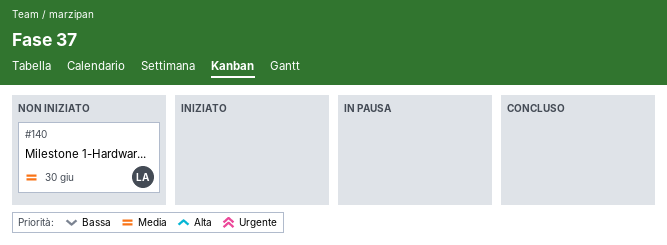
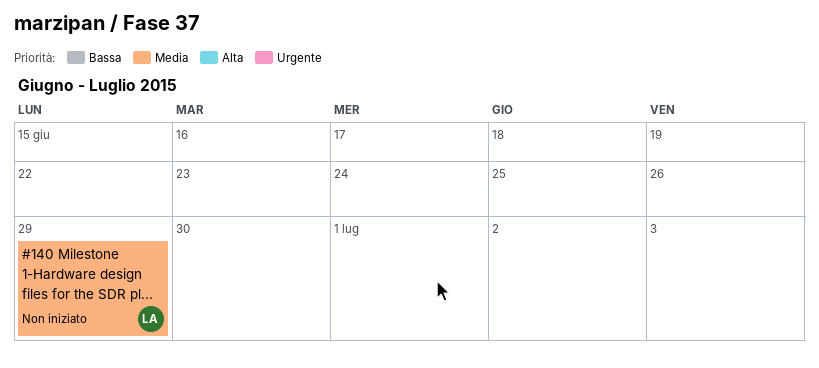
#140, due: Jun 30 -> Jun 29

